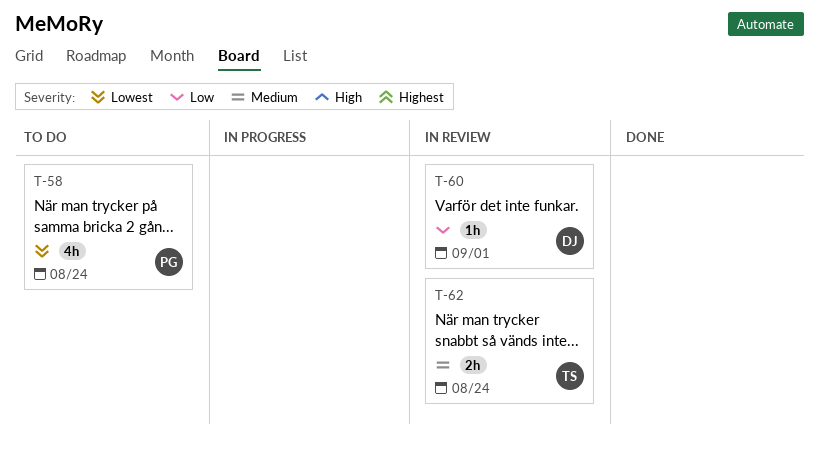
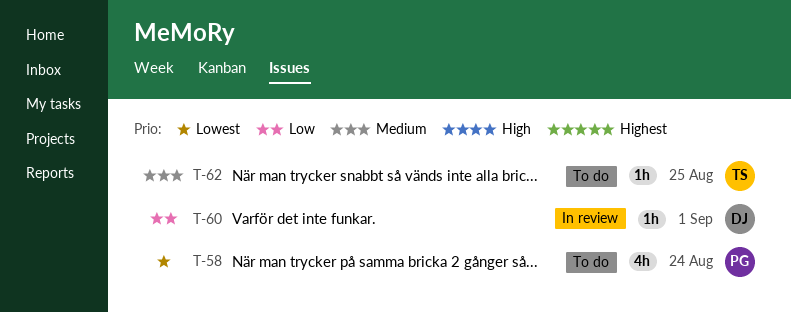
T-62, status: In review -> To do
T-62, estimate: 2h -> 1h
T-62, due: Aug 24 -> Aug 25

